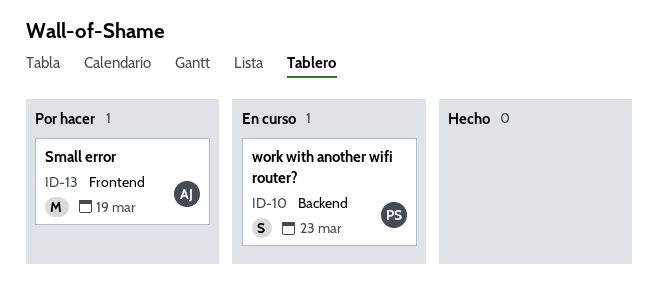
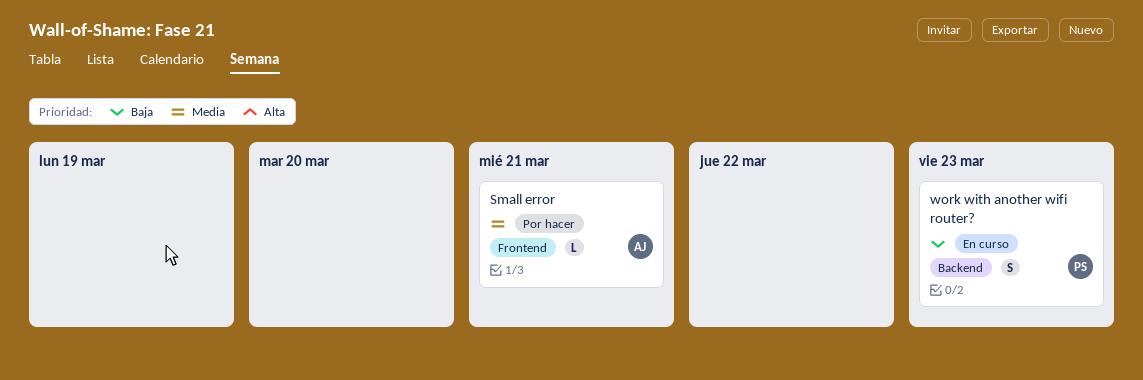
Small error, estimate: M -> L
Small error, due: Mar 19 -> Mar 21

